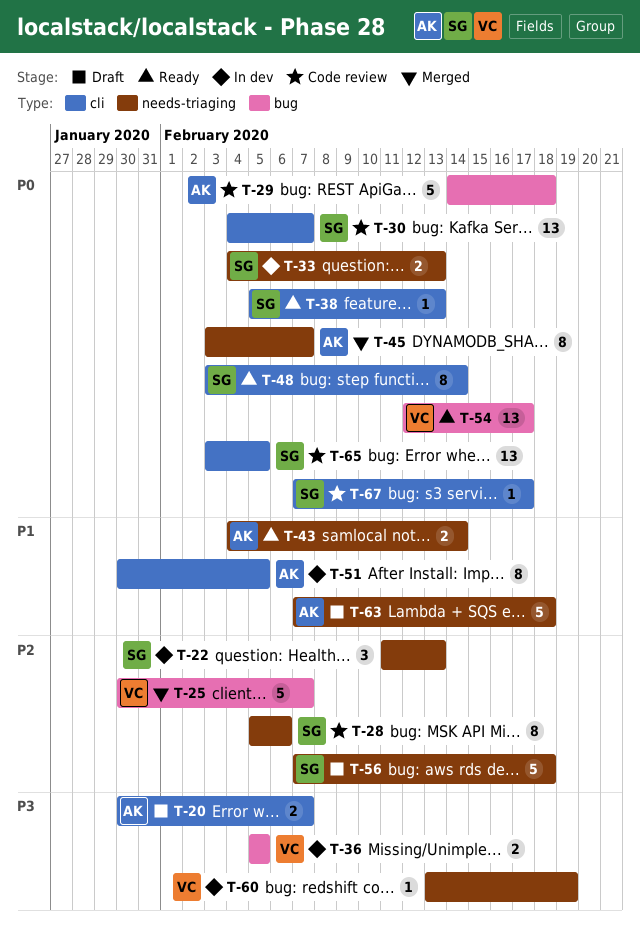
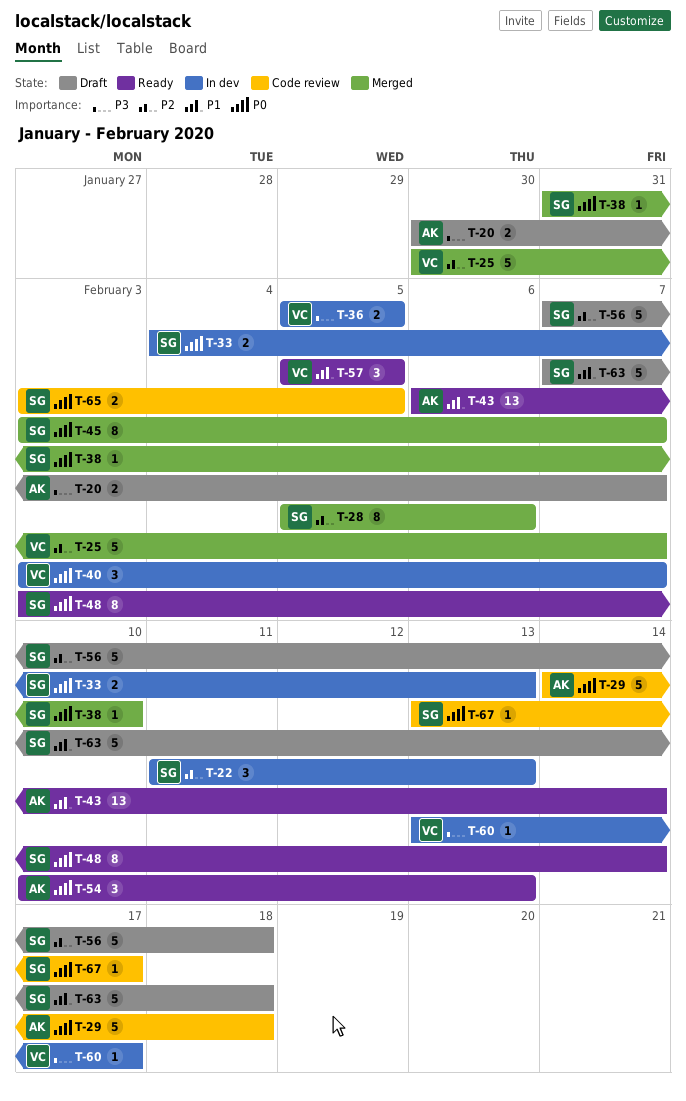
T-28, status: Code review -> Merged
T-30: present -> none
T-38, status: Ready -> Merged
T-38, start: Feb 5 -> Jan 31
T-38, due: Feb 13 -> Feb 10
T-40: none -> present
T-43, estimate: 2 -> 13
T-43, start: Feb 4 -> Feb 6
T-45, owner: AK -> SG
T-51: present -> none
T-54, owner: VC -> AK
T-54, estimate: 13 -> 3
T-54, start: Feb 12 -> Feb 10
T-54, due: Feb 17 -> Feb 13
T-57: none -> present
T-60, due: Feb 19 -> Feb 17
T-63, owner: AK -> SG
T-65, estimate: 13 -> 2
T-67, start: Feb 7 -> Feb 13

